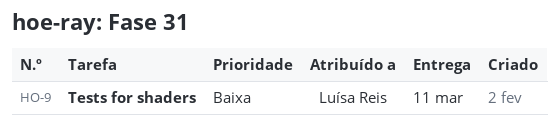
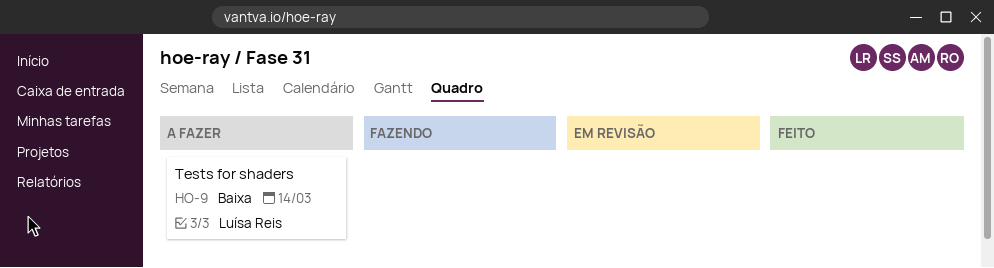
HO-9, due: Mar 11 -> Mar 14

